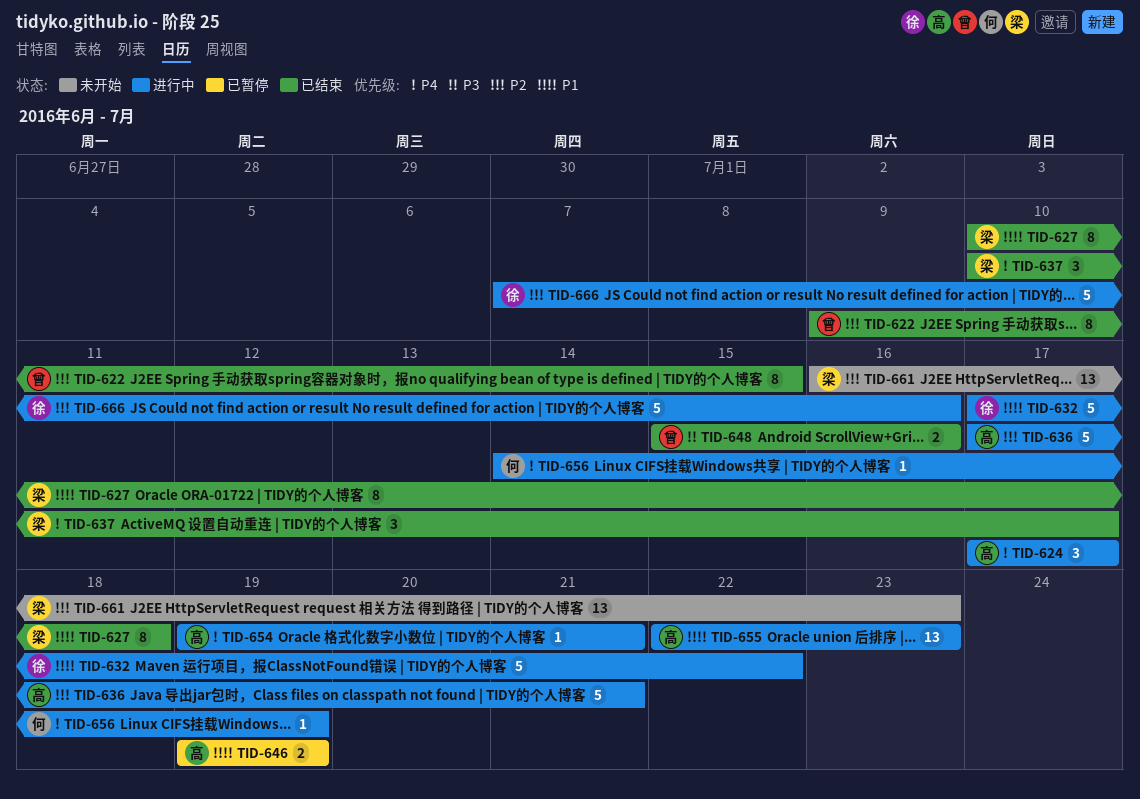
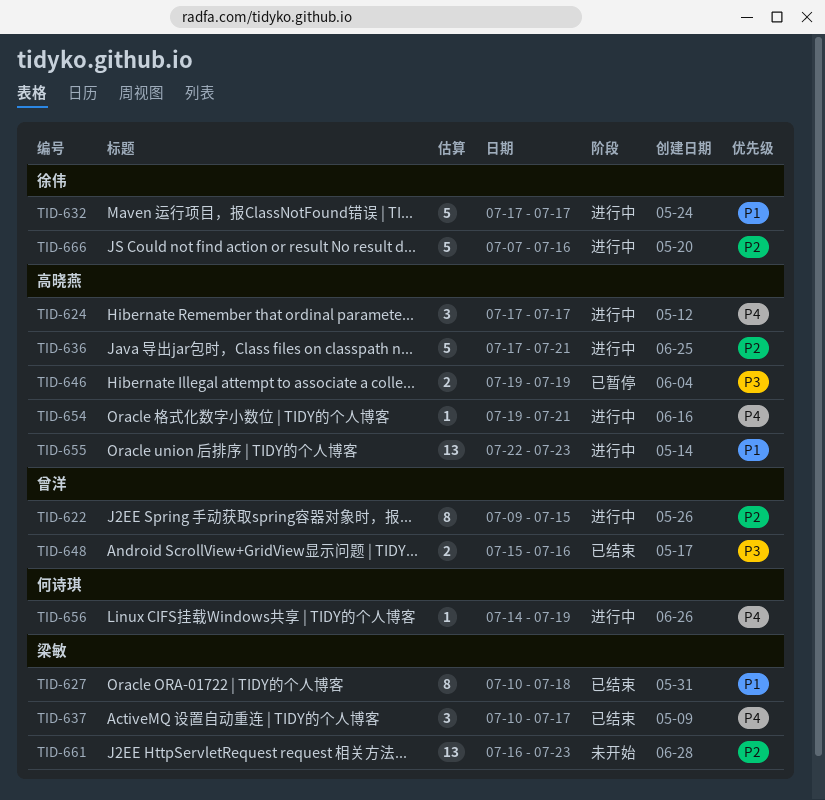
TID-622, status: 已结束 -> 进行中
TID-632, due: Jul 22 -> Jul 17
TID-646, priority: P1 -> P3

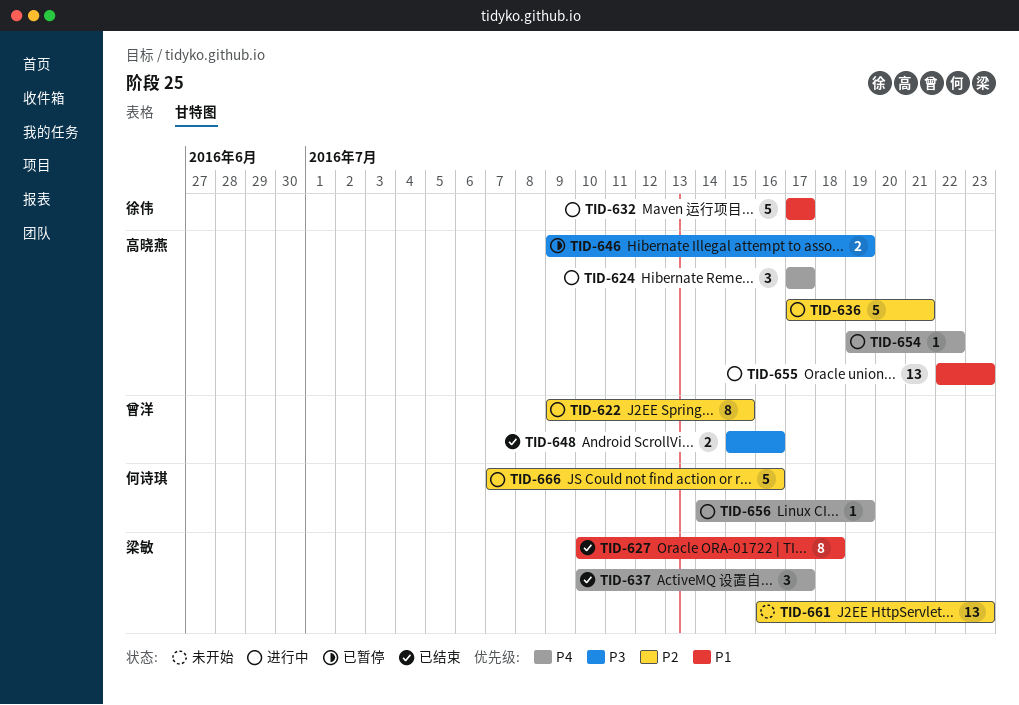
TID-646, start: Jul 19 -> Jul 9
TID-654, due: Jul 21 -> Jul 22
TID-666, owner: 徐伟 -> 何诗琪

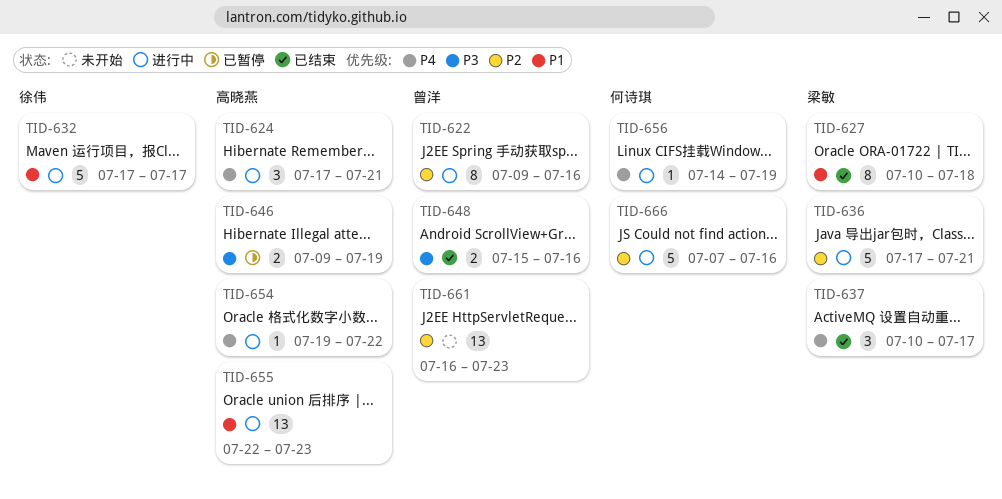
TID-622, due: Jul 15 -> Jul 16
TID-624, due: Jul 17 -> Jul 21
TID-636, owner: 高晓燕 -> 梁敏
TID-661, owner: 梁敏 -> 曾洋

